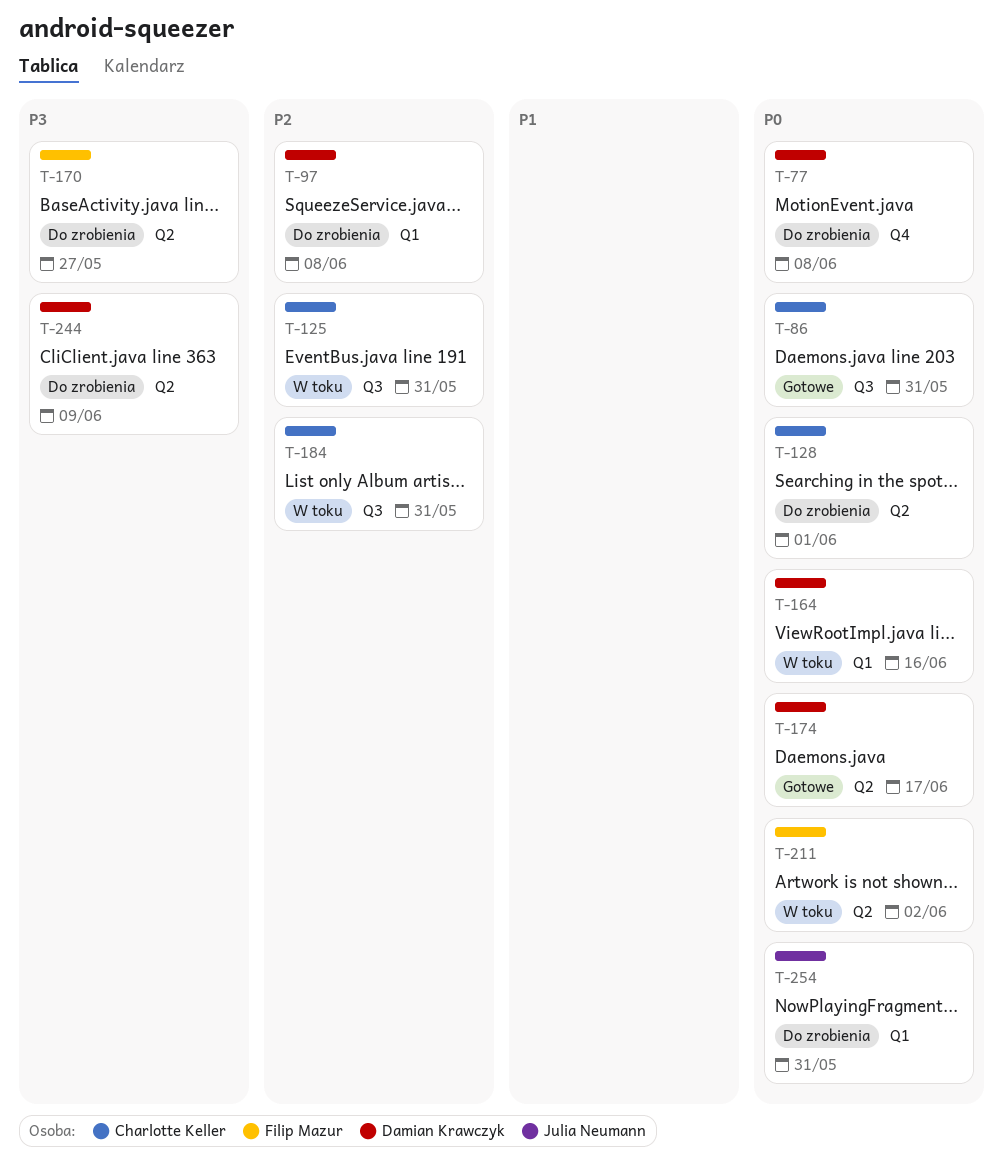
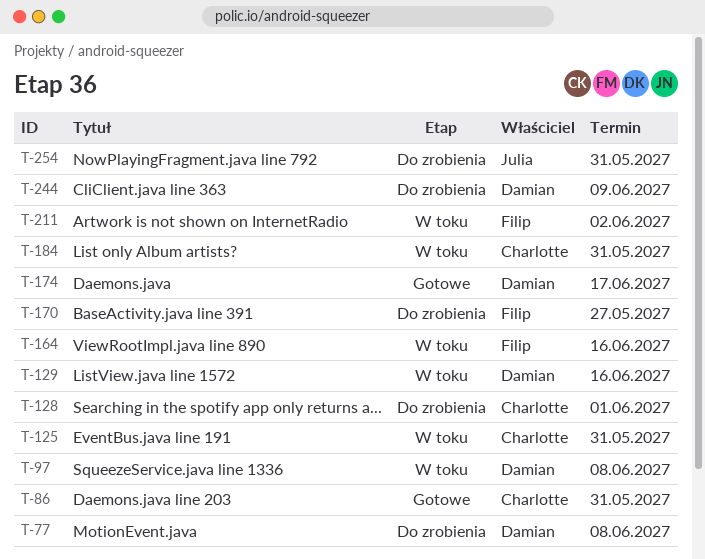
T-97, status: Do zrobienia -> W toku
T-129: none -> present
T-164, owner: Damian Krawczyk -> Filip Mazur

